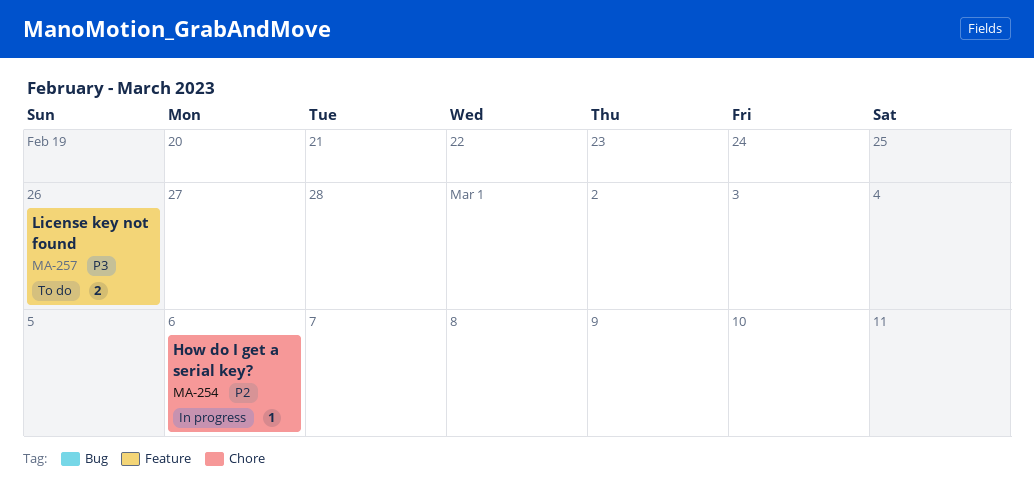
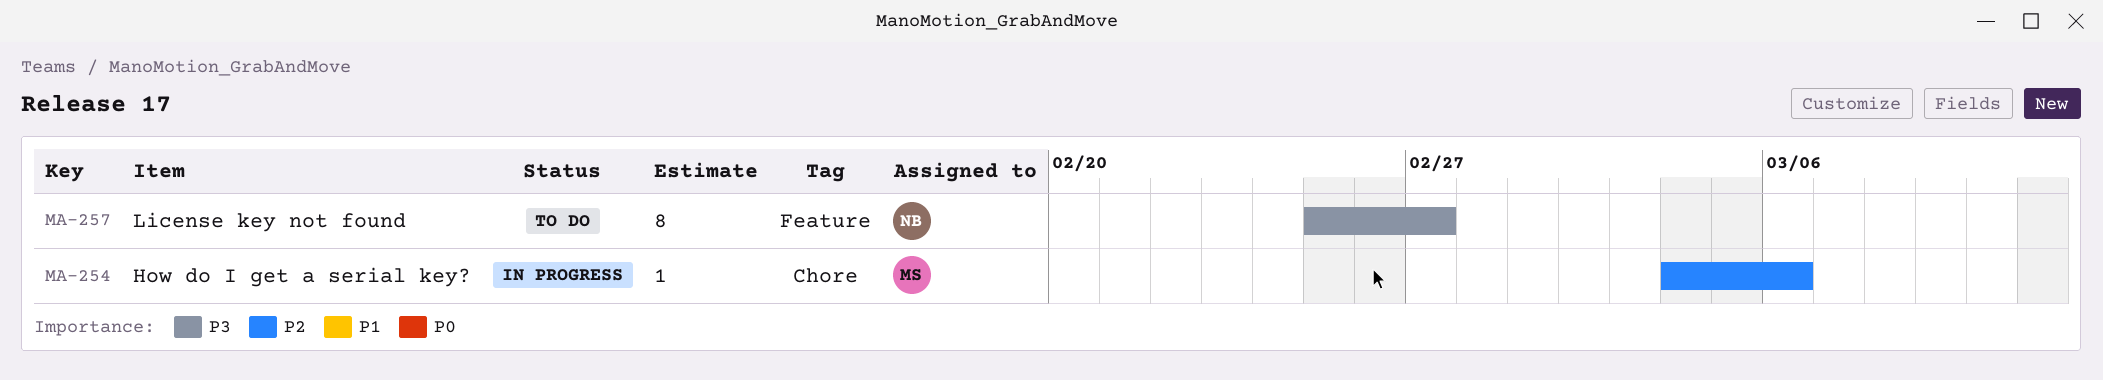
MA-257, estimate: 2 -> 8
MA-257, due: Feb 26 -> Feb 27

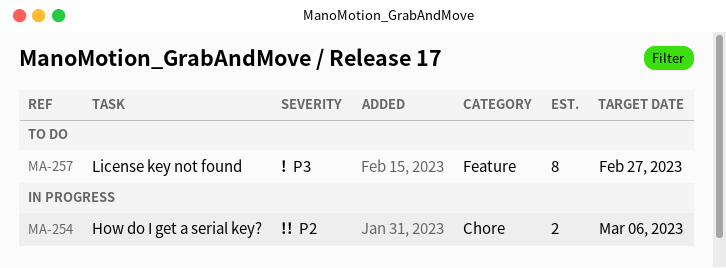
MA-254, estimate: 1 -> 2

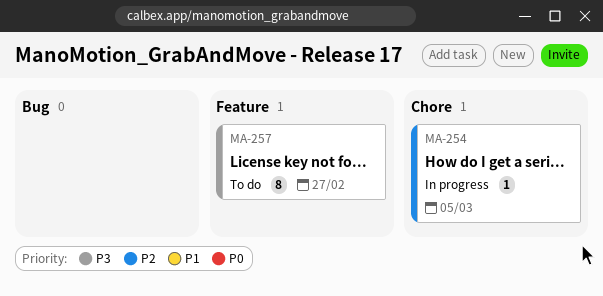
MA-254, estimate: 2 -> 1
MA-254, due: Mar 6 -> Mar 5

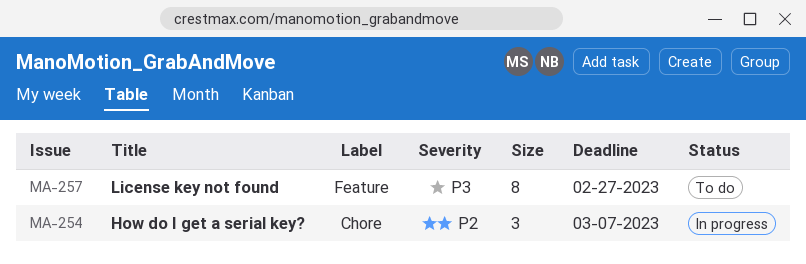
MA-254, estimate: 1 -> 3
MA-254, due: Mar 5 -> Mar 7

